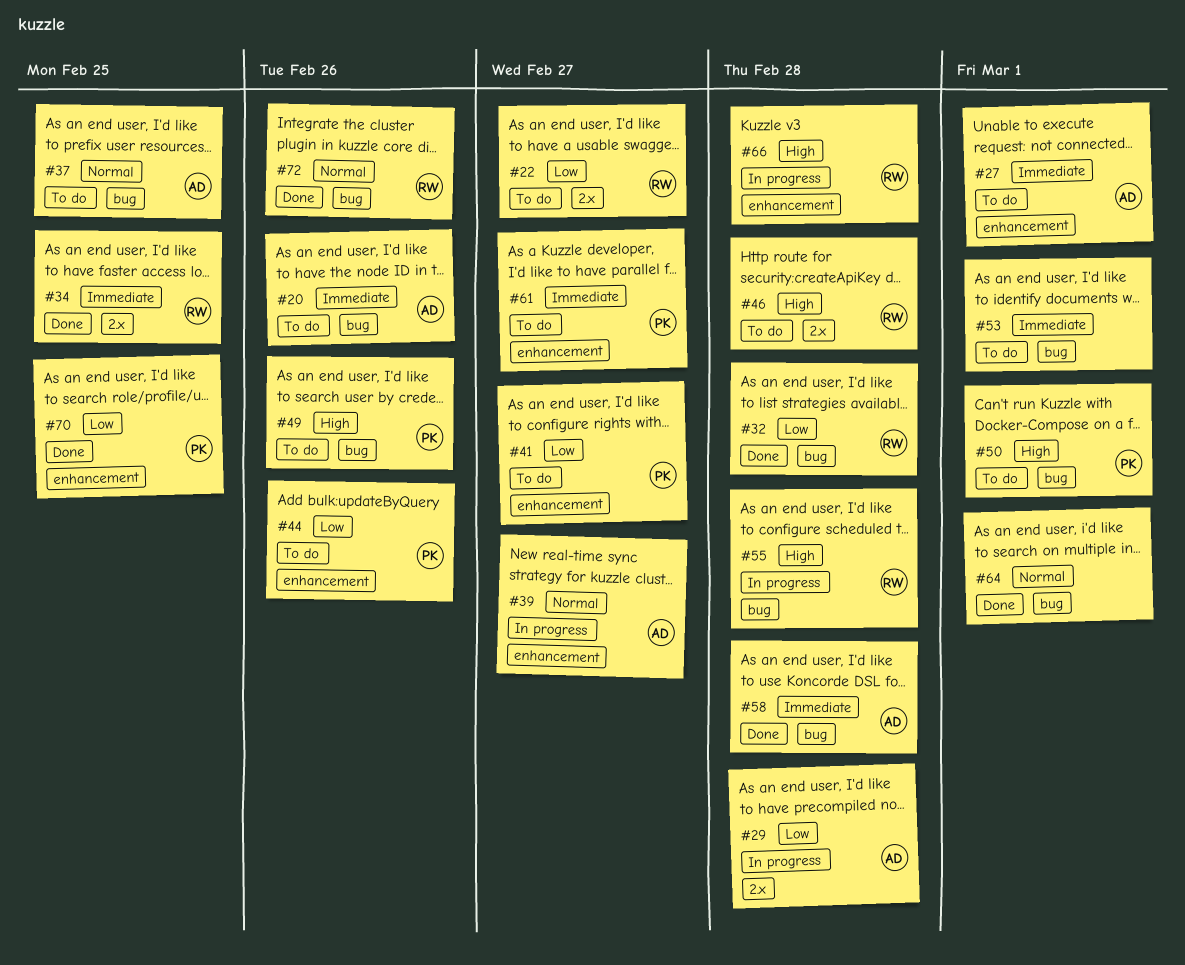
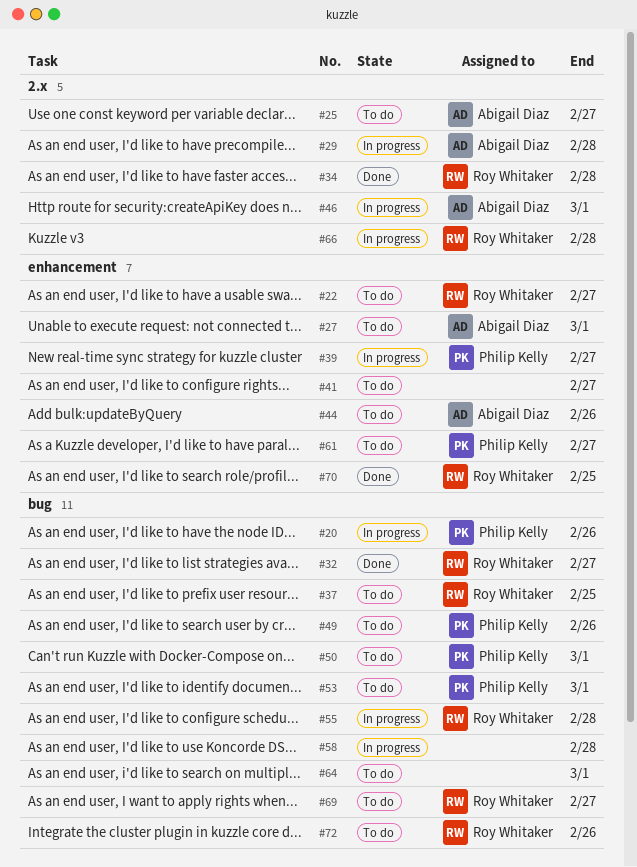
#20, status: To do -> In progress
#20, owner: Abigail Diaz -> Philip Kelly
#22, label: 2.x -> enhancement
#25: none -> present
#32, due: Feb 28 -> Feb 27
#34, due: Feb 25 -> Feb 28
#37, owner: Abigail Diaz -> Roy Whitaker
#39, owner: Abigail Diaz -> Philip Kelly
#41, owner: Philip Kelly -> none
#44, owner: Philip Kelly -> Abigail Diaz
#46, status: To do -> In progress
#46, owner: Roy Whitaker -> Abigail Diaz
#46, due: Feb 28 -> Mar 1
#53, owner: none -> Philip Kelly
#58, status: Done -> In progress
#58, owner: Abigail Diaz -> none
#64, status: Done -> To do
#66, label: enhancement -> 2.x
#69: none -> present
#70, owner: Philip Kelly -> Roy Whitaker
#72, status: Done -> To do

